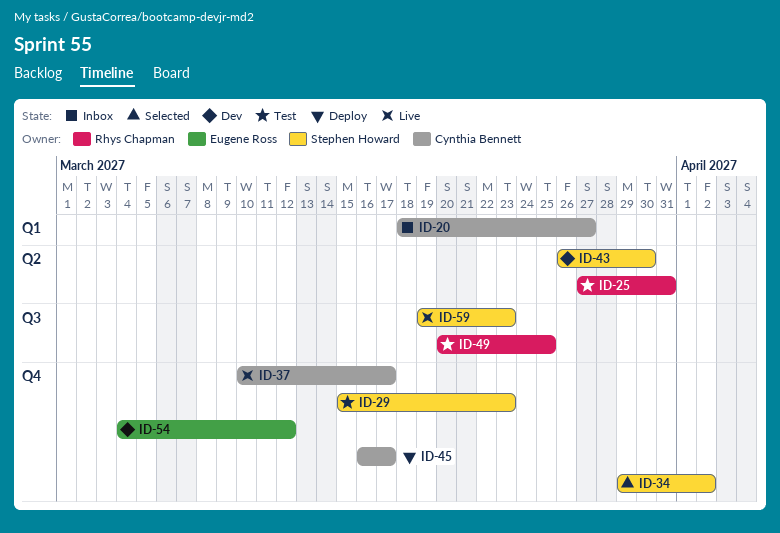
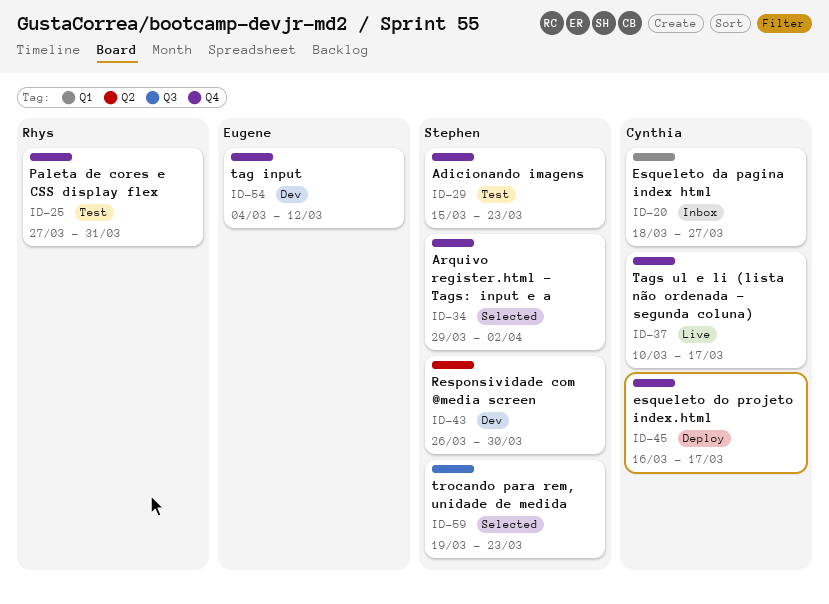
ID-25, label: Q2 -> Q4
ID-49: present -> none
ID-59, status: Live -> Selected

